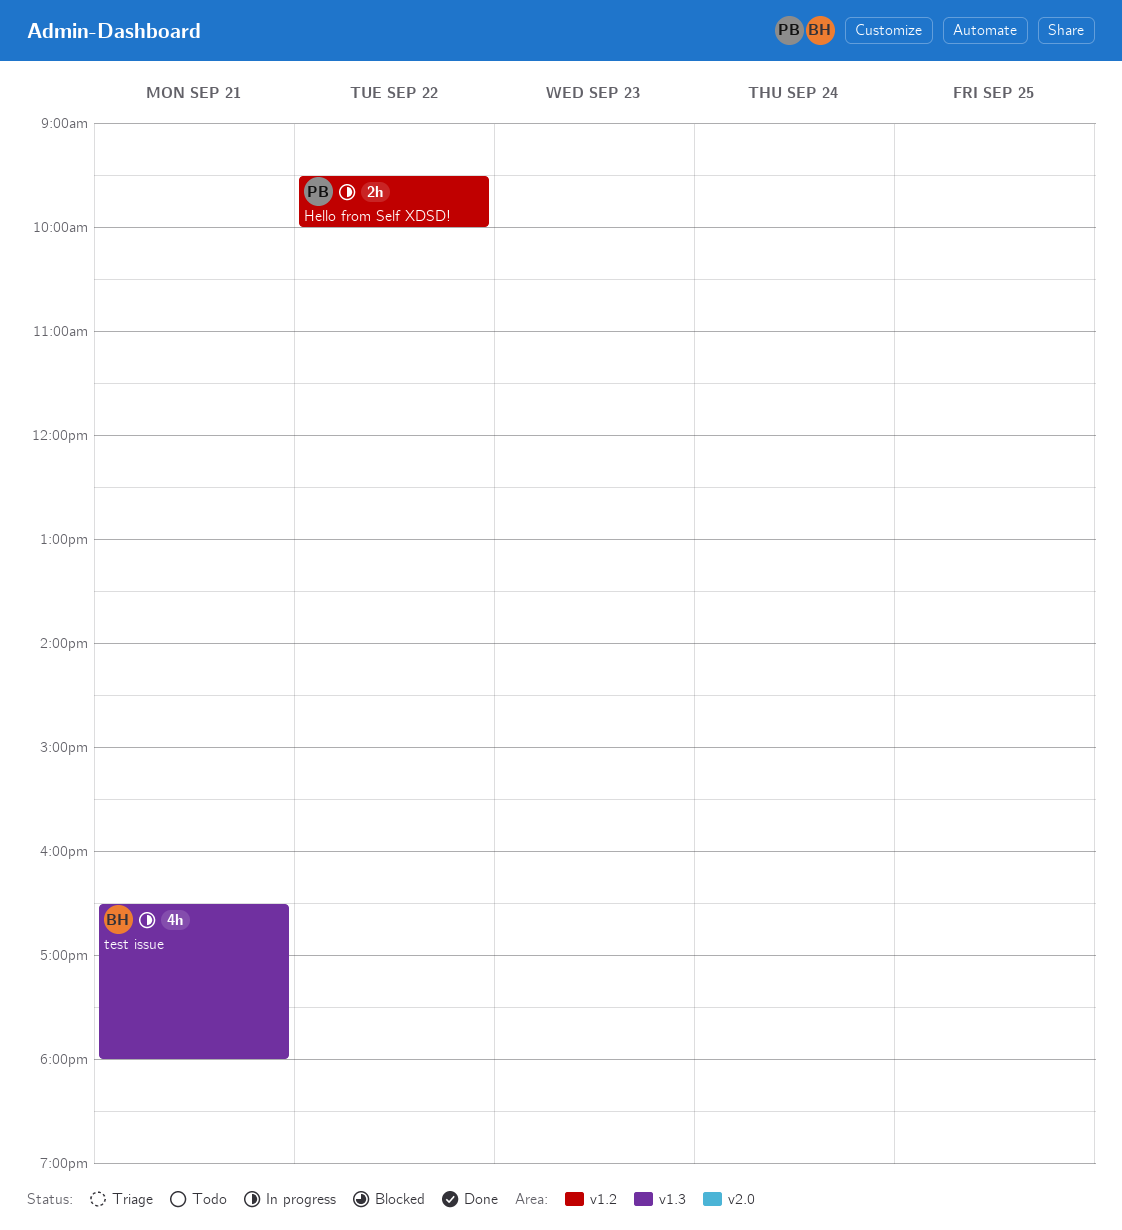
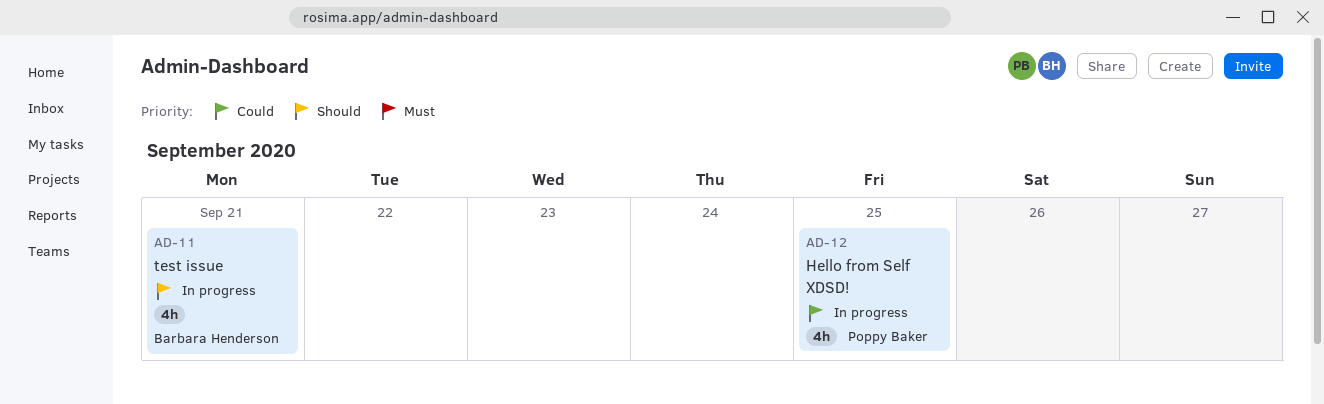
Hello from Self XDSD!, estimate: 2h -> 4h
Hello from Self XDSD!, day: Sep 22 -> Sep 25

